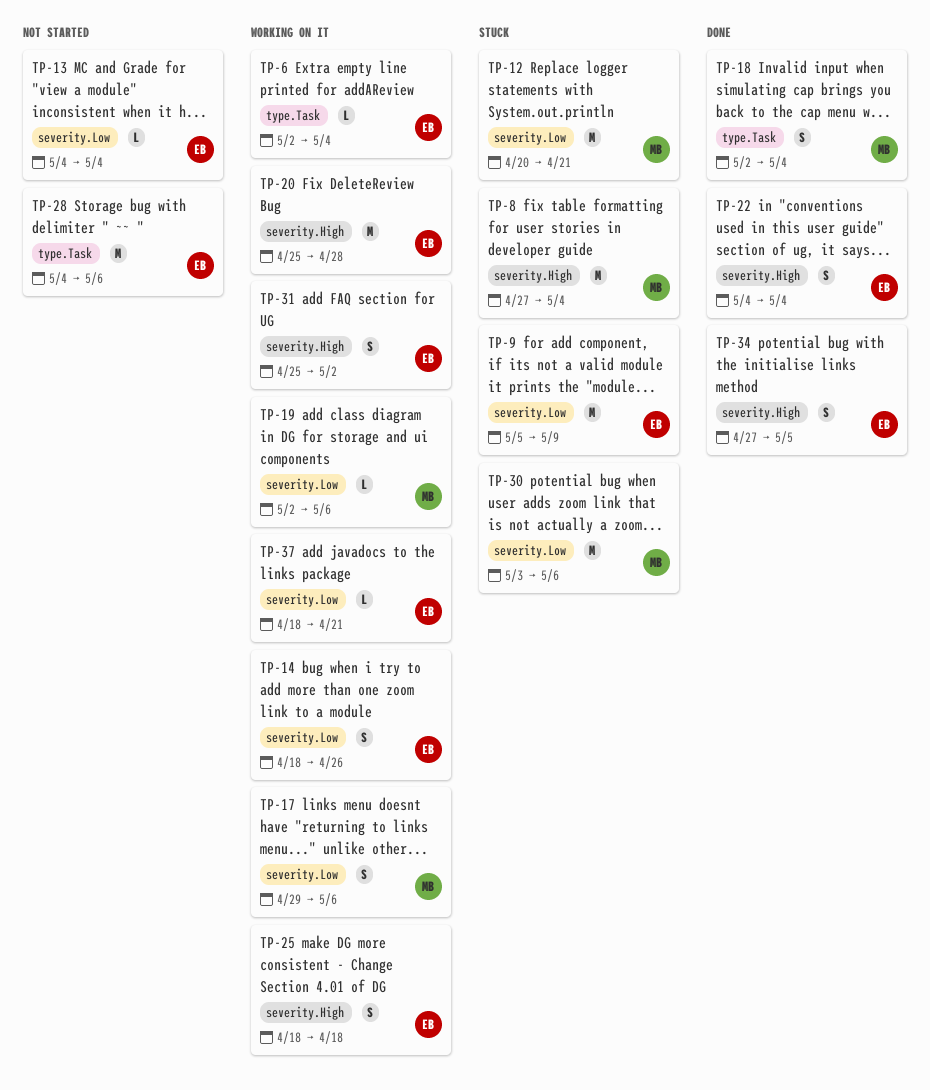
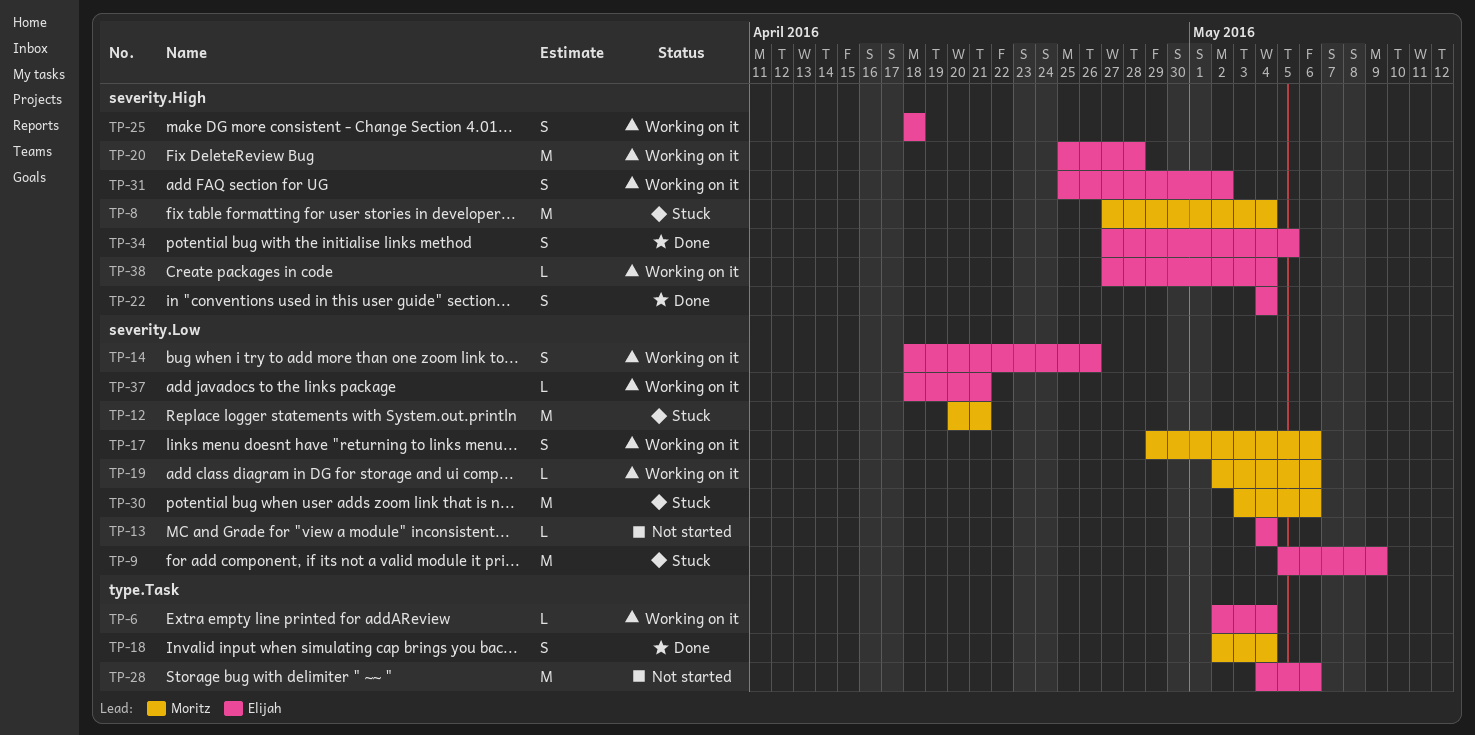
TP-38: none -> present

